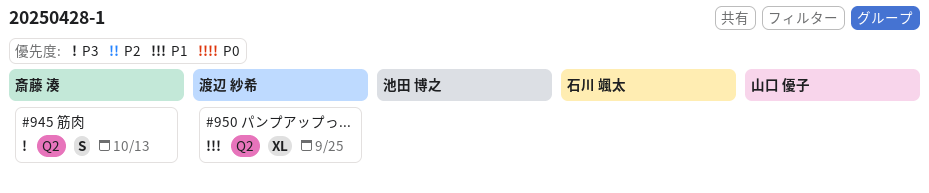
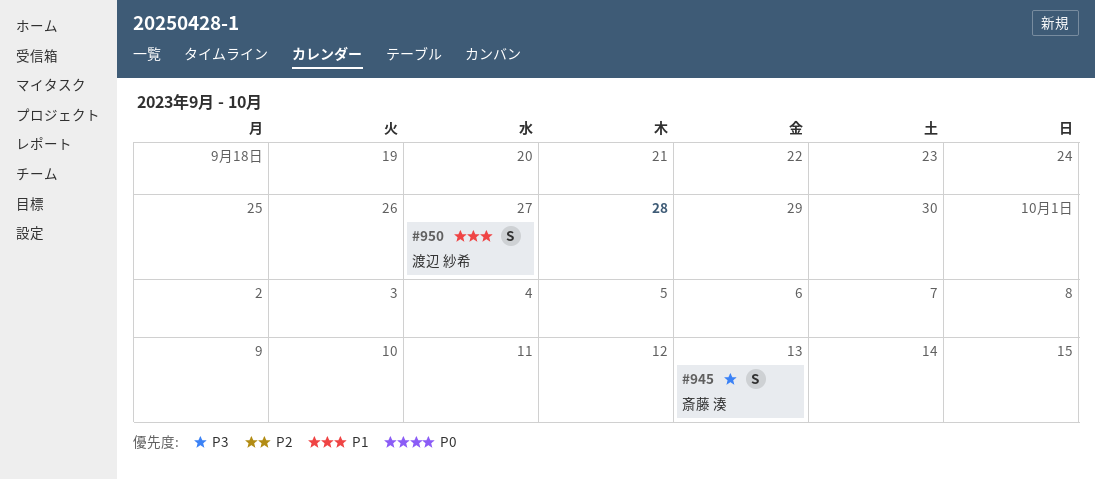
#950, estimate: XL -> S
#950, due: Sep 25 -> Sep 27

